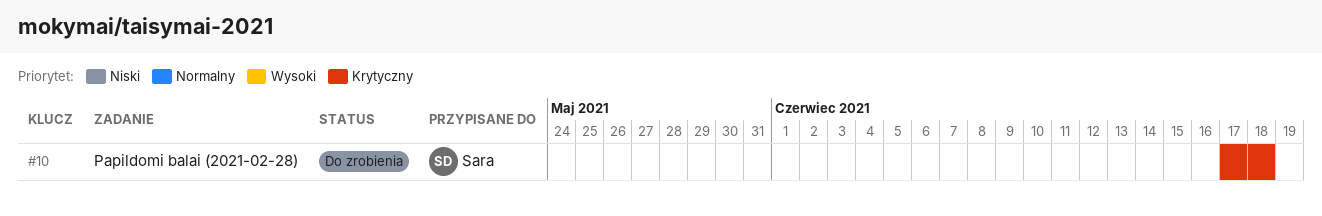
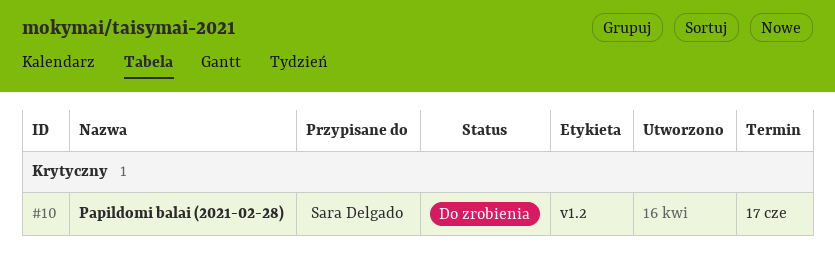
#10, due: Jun 18 -> Jun 17

